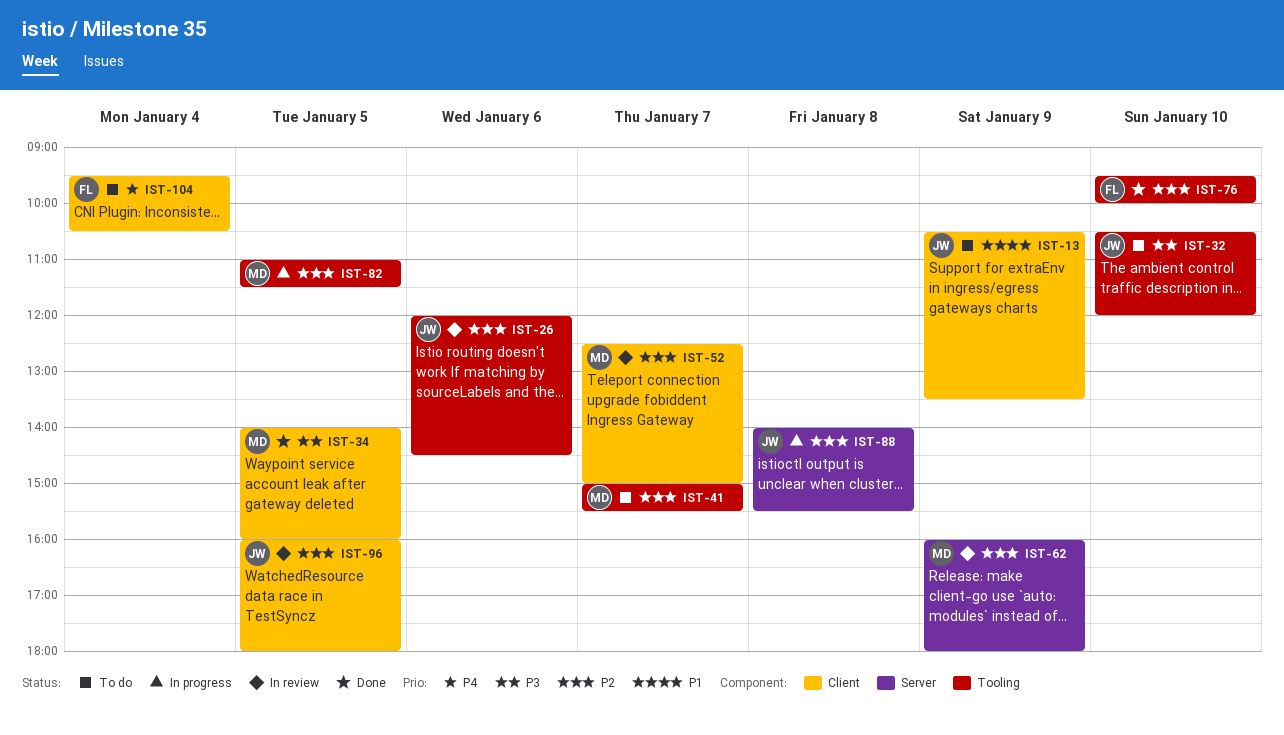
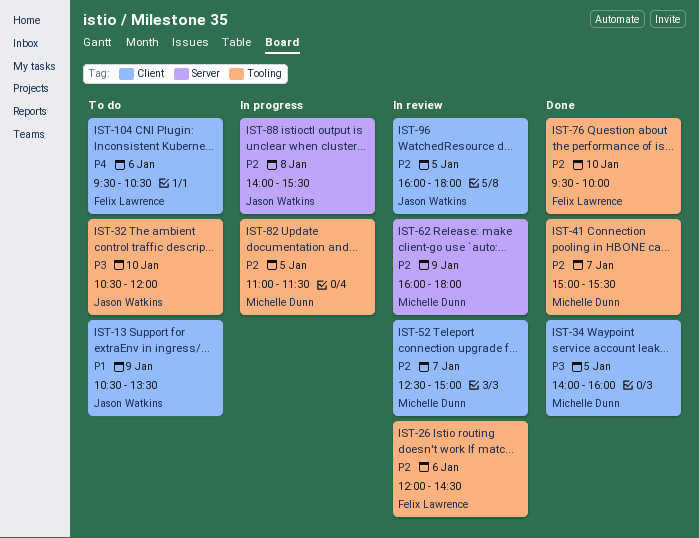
IST-26, owner: Jason Watkins -> Felix Lawrence
IST-41, status: To do -> Done
IST-104, day: Jan 4 -> Jan 6

